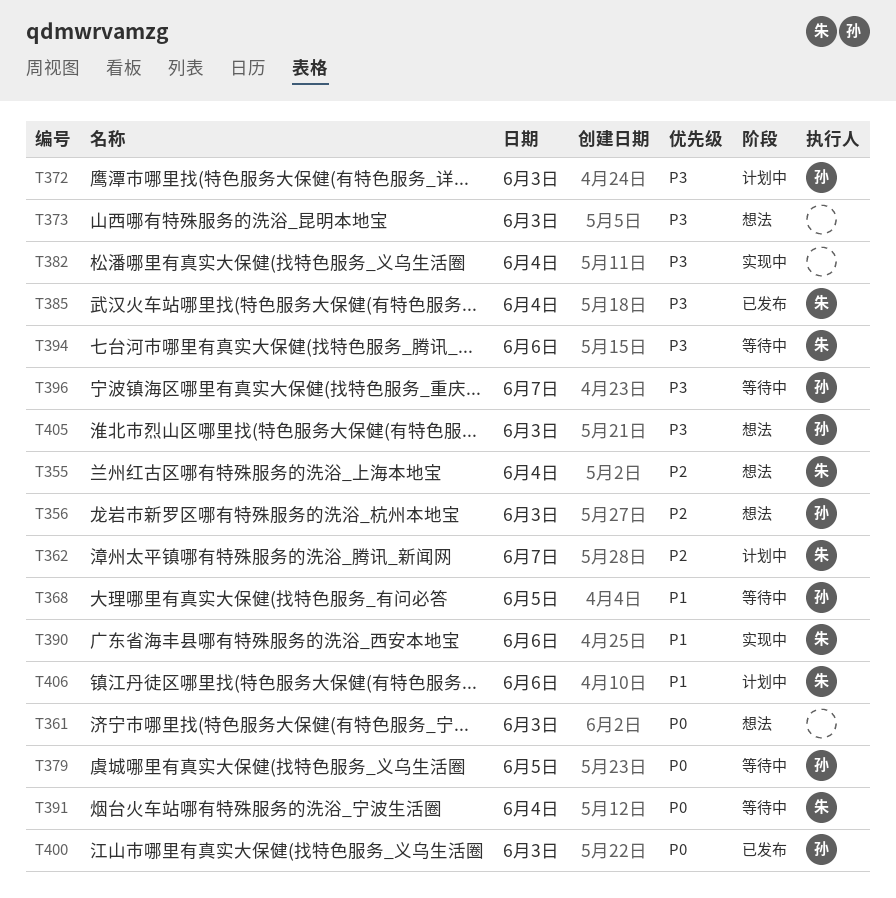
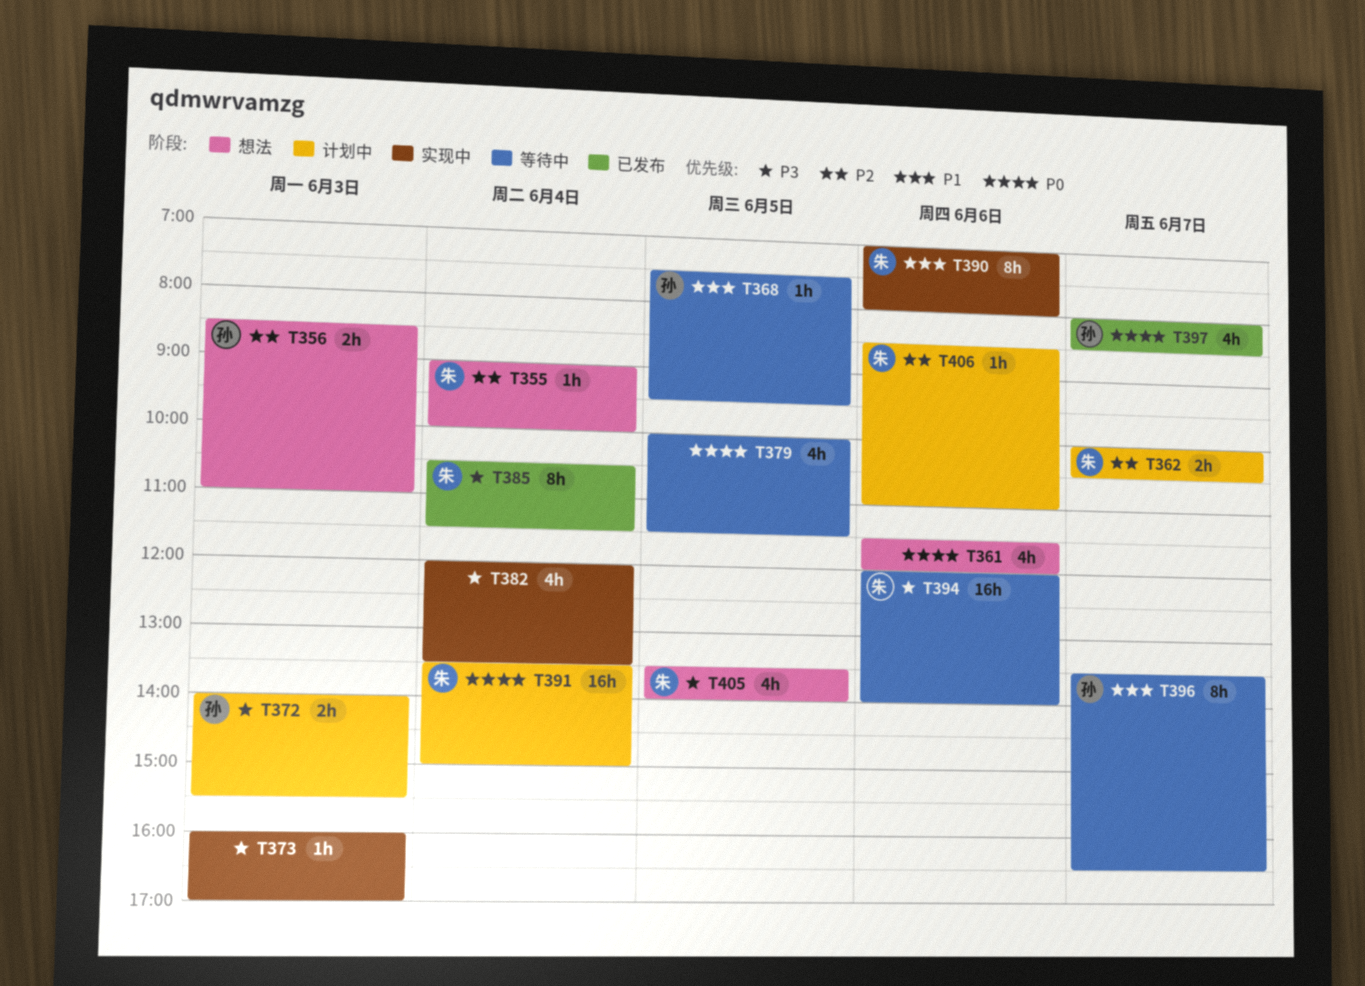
T361, day: Jun 3 -> Jun 6
T373, status: 想法 -> 实现中
T379, owner: 孙 -> none
T391, status: 等待中 -> 计划中
T396, priority: P3 -> P1
T397: none -> present
T400: present -> none
T405, owner: 孙 -> 朱
T405, day: Jun 3 -> Jun 5
T406, priority: P1 -> P2

